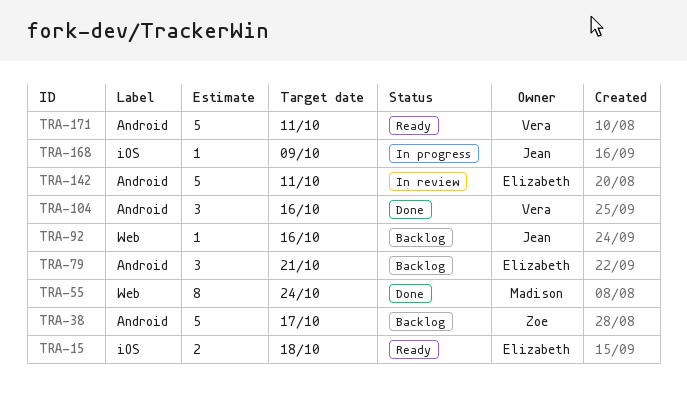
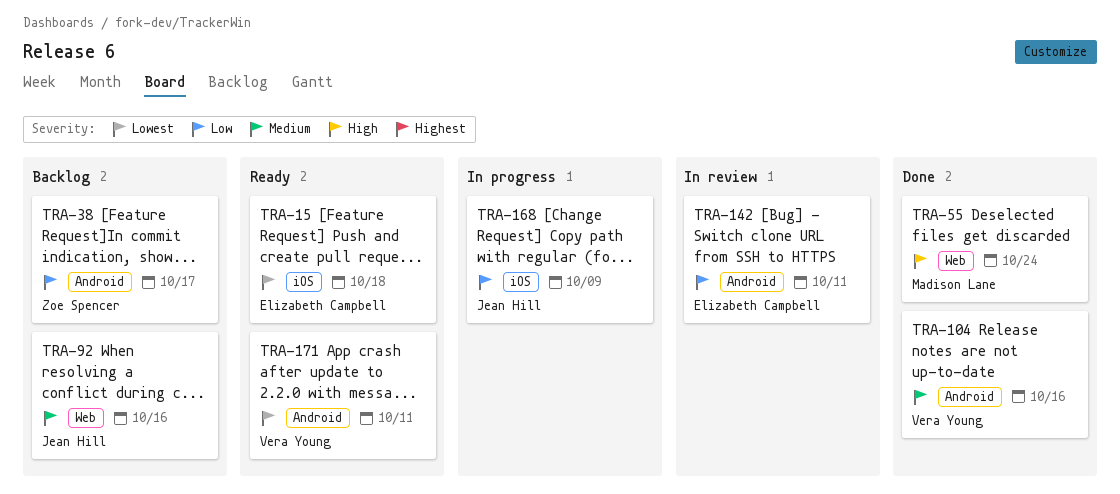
TRA-79: present -> none

